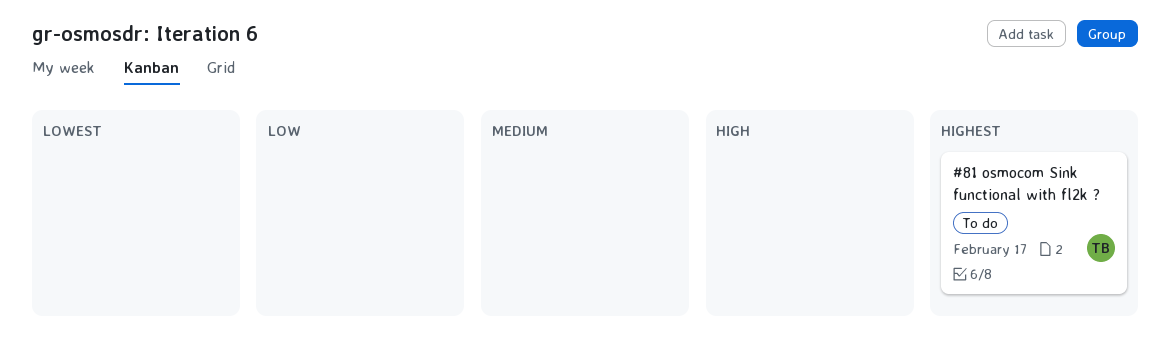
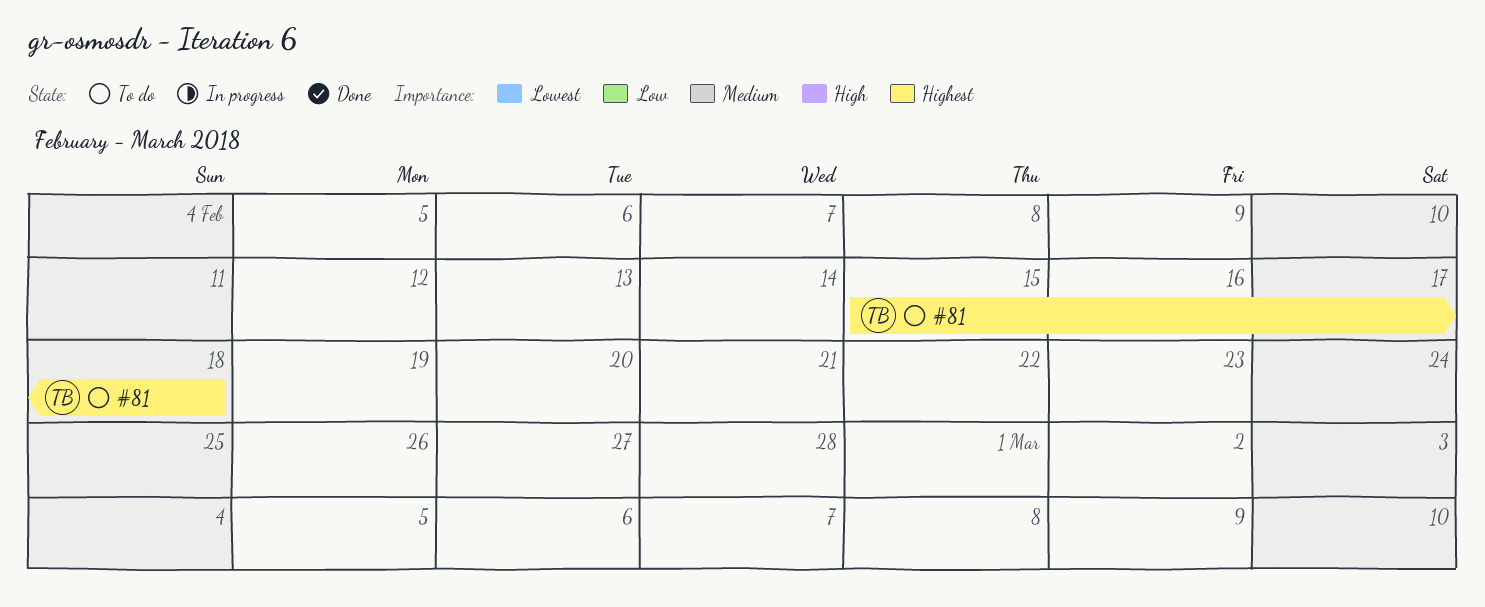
#81, due: Feb 17 -> Feb 18

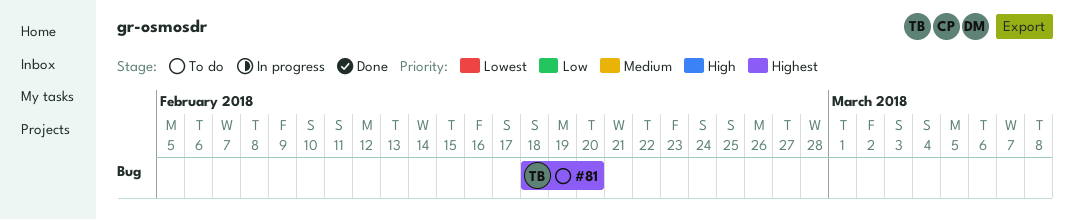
#81, start: Feb 15 -> Feb 18
#81, due: Feb 18 -> Feb 20

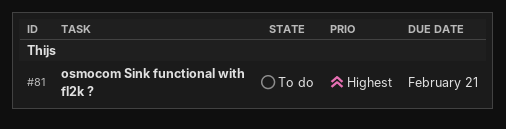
#81, due: Feb 20 -> Feb 21

